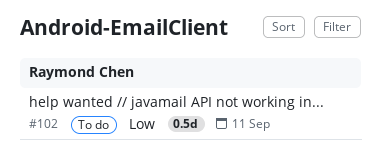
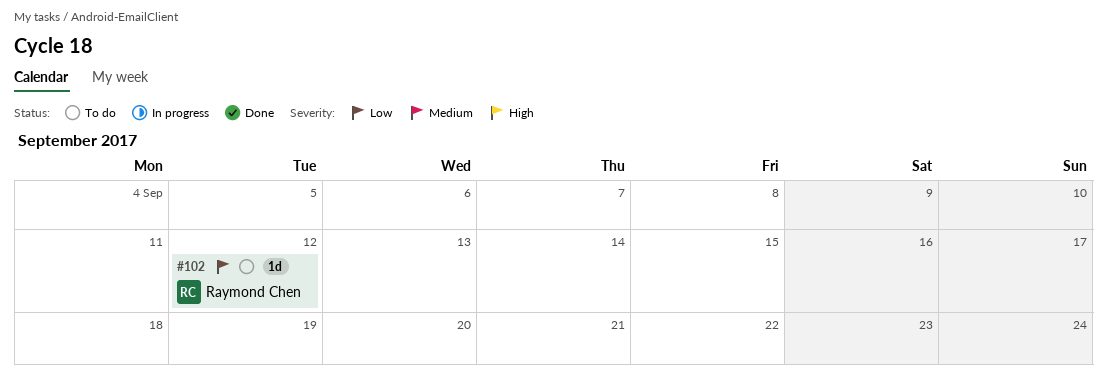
#102, estimate: 0.5d -> 1d
#102, due: Sep 11 -> Sep 12

